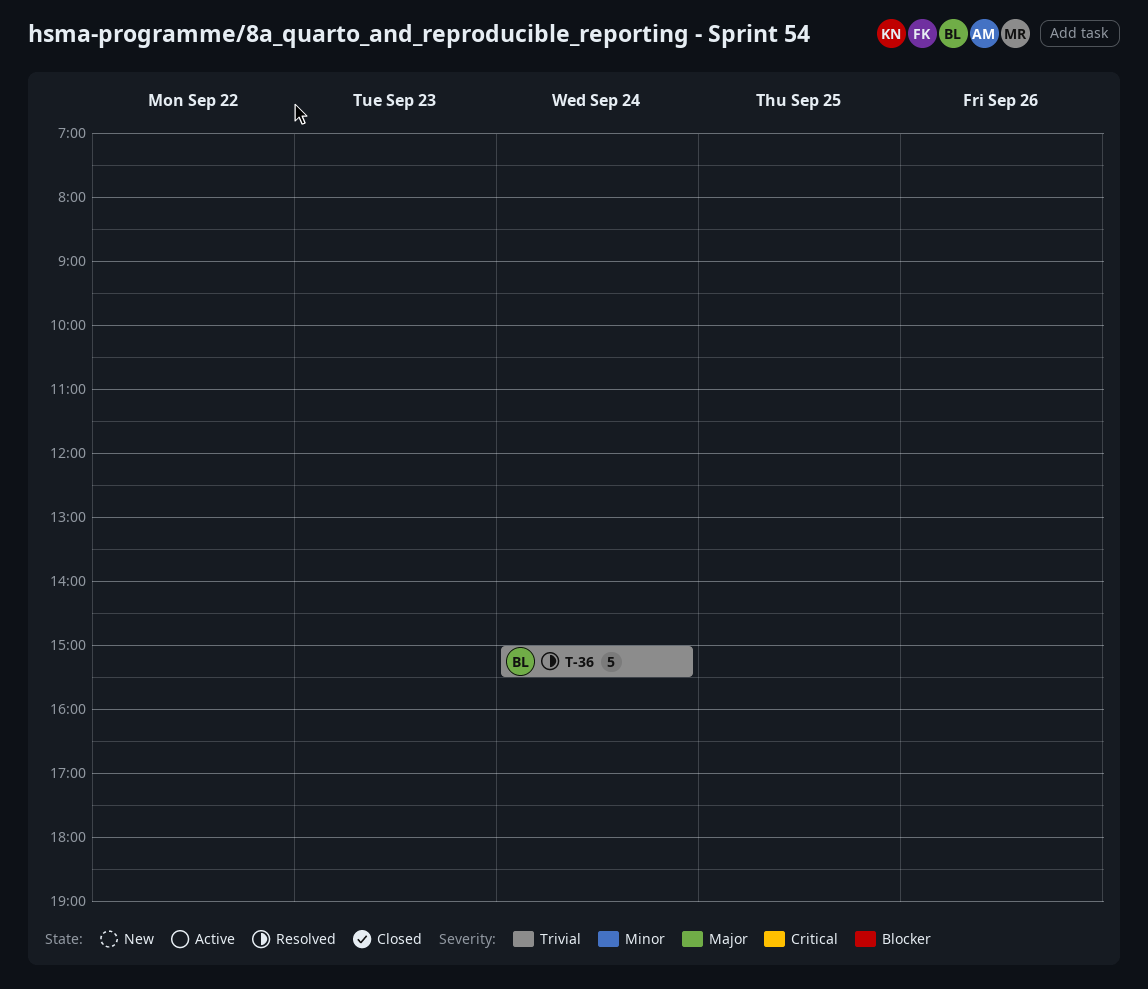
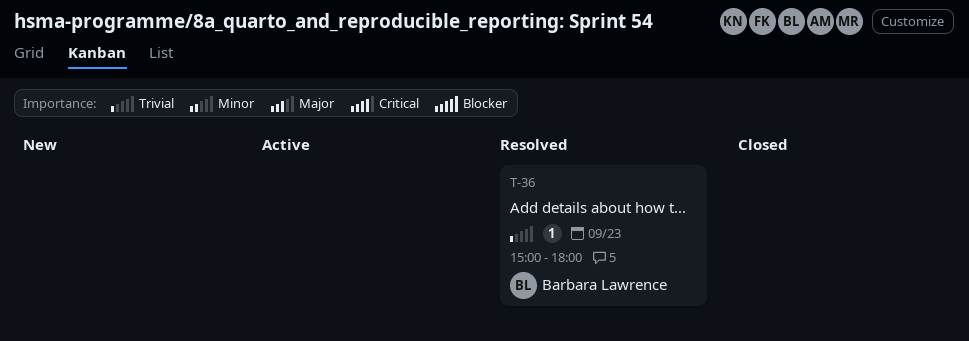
T-36, estimate: 5 -> 1
T-36, day: Sep 24 -> Sep 23
T-36, ends: 15:30 -> 18:00

